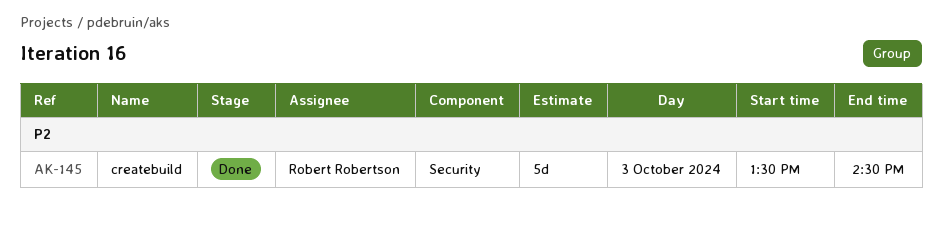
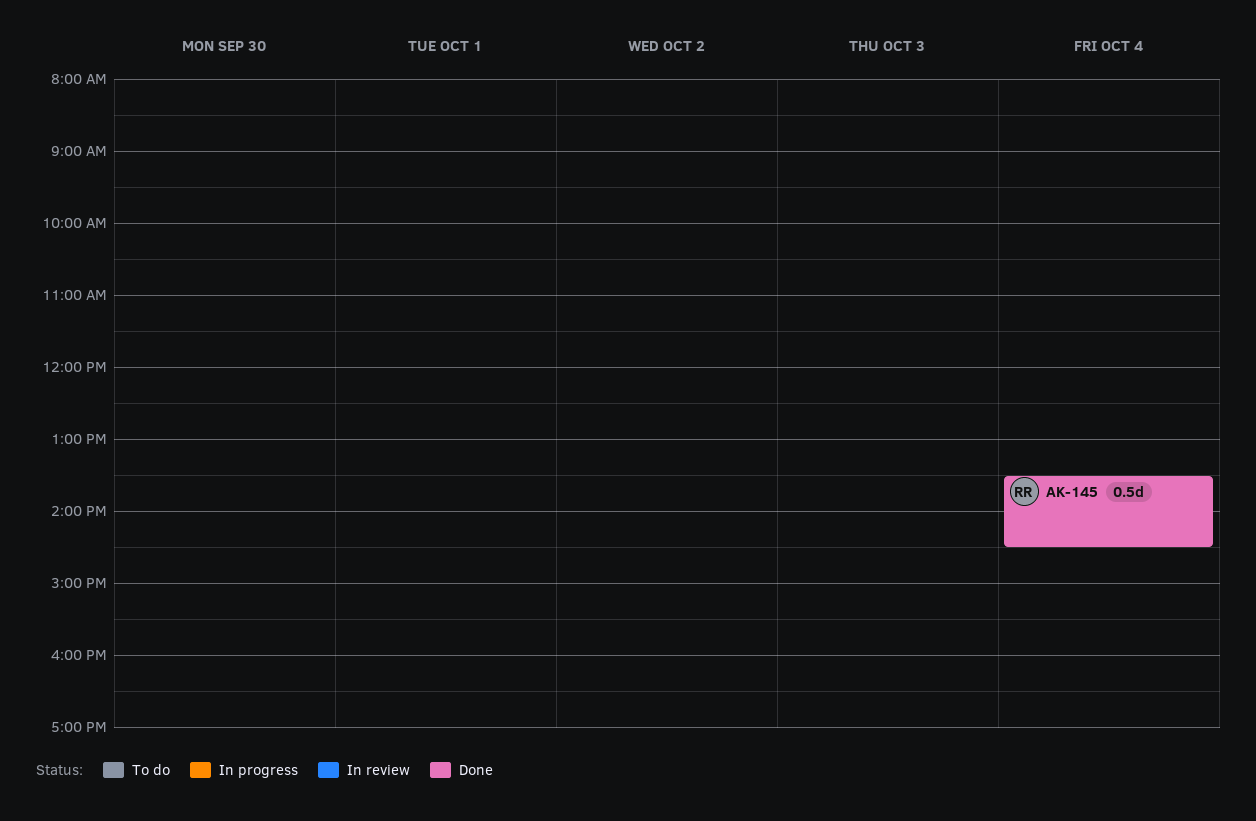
AK-145, estimate: 5d -> 0.5d
AK-145, day: Oct 3 -> Oct 4

